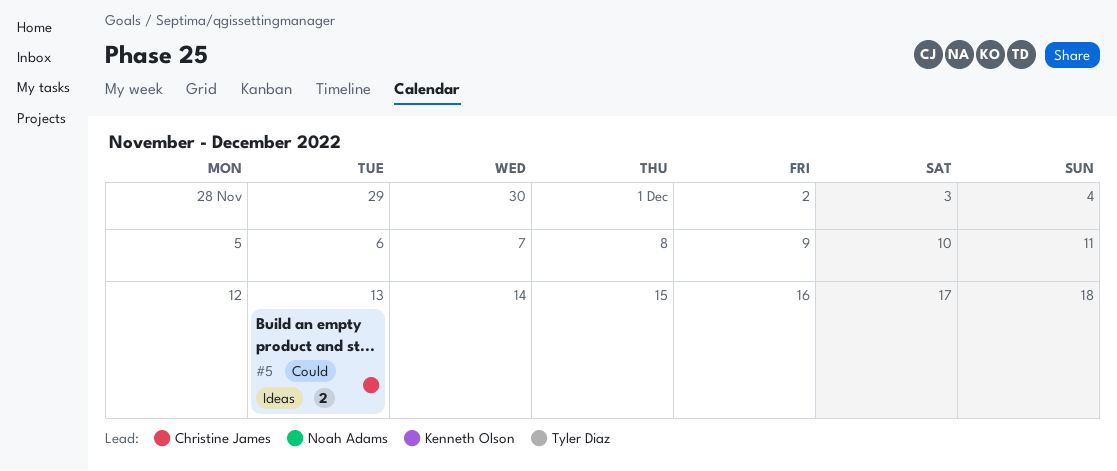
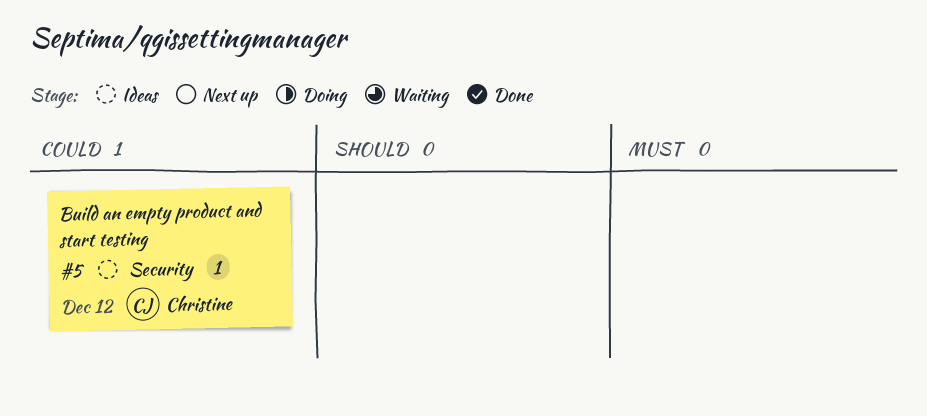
#5, estimate: 2 -> 1
#5, due: Dec 13 -> Dec 12

